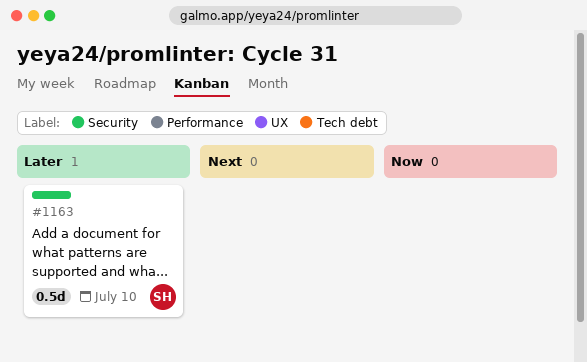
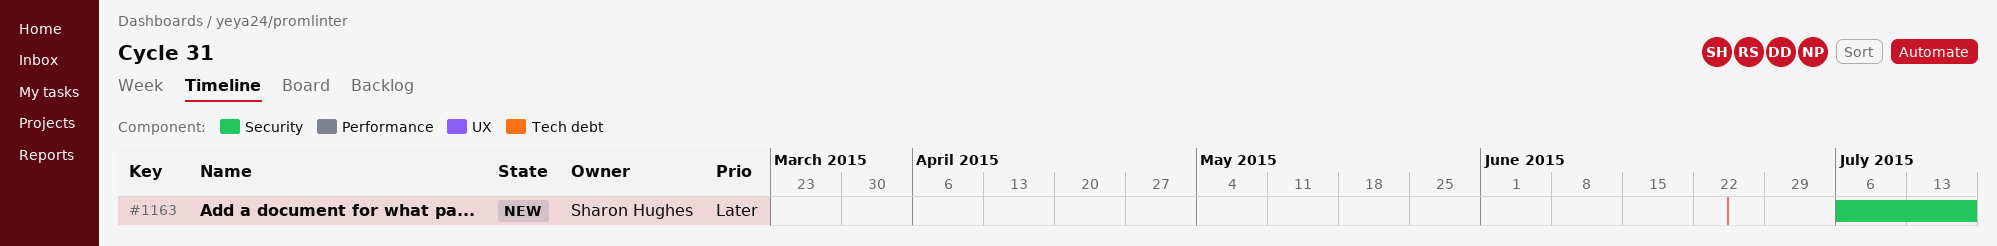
#1163, due: Jul 10 -> Jul 17

